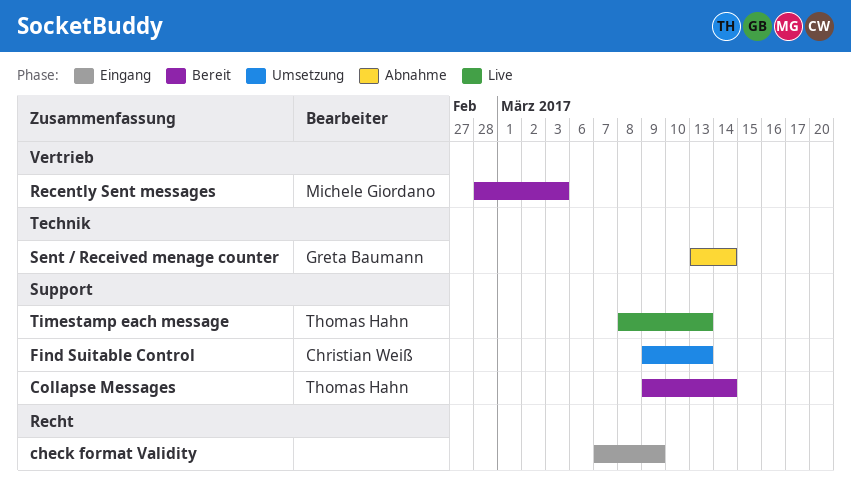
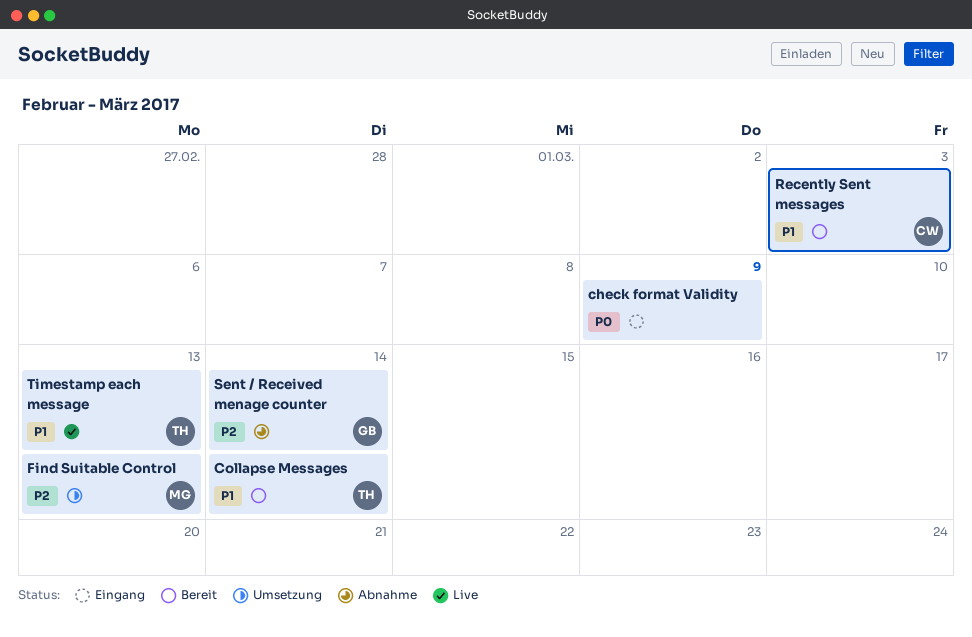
Find Suitable Control, owner: Christian Weiß -> Michele Giordano
Recently Sent messages, owner: Michele Giordano -> Christian Weiß

